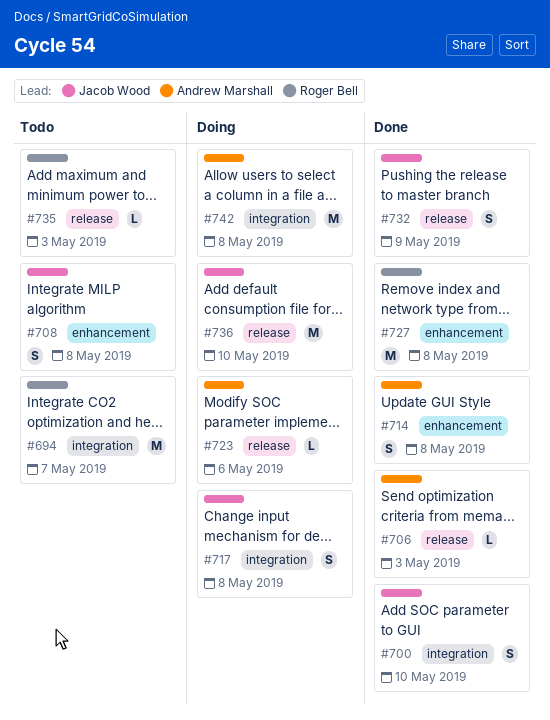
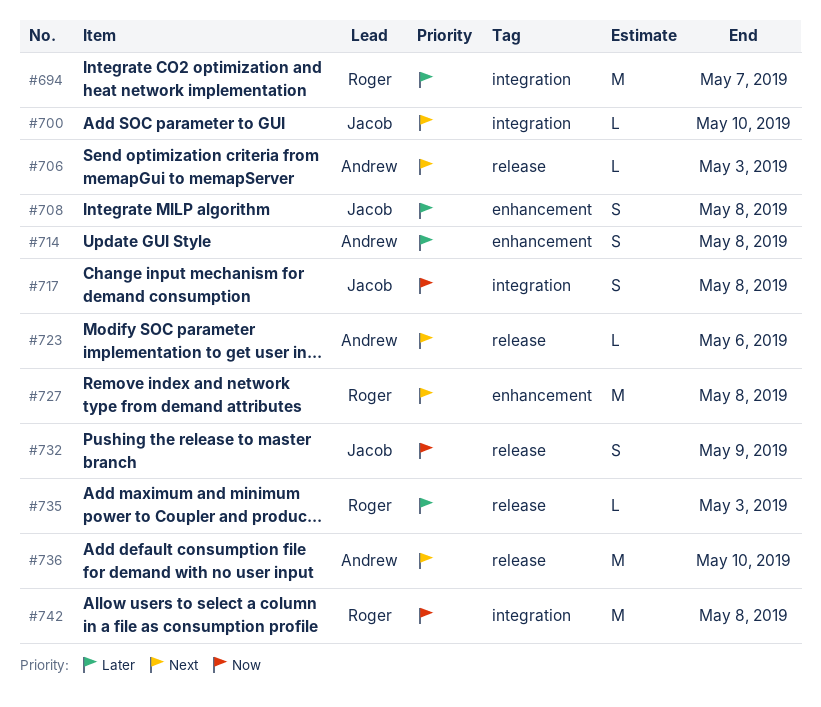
#700, estimate: S -> L
#736, owner: Jacob Wood -> Andrew Marshall
#742, owner: Andrew Marshall -> Roger Bell

